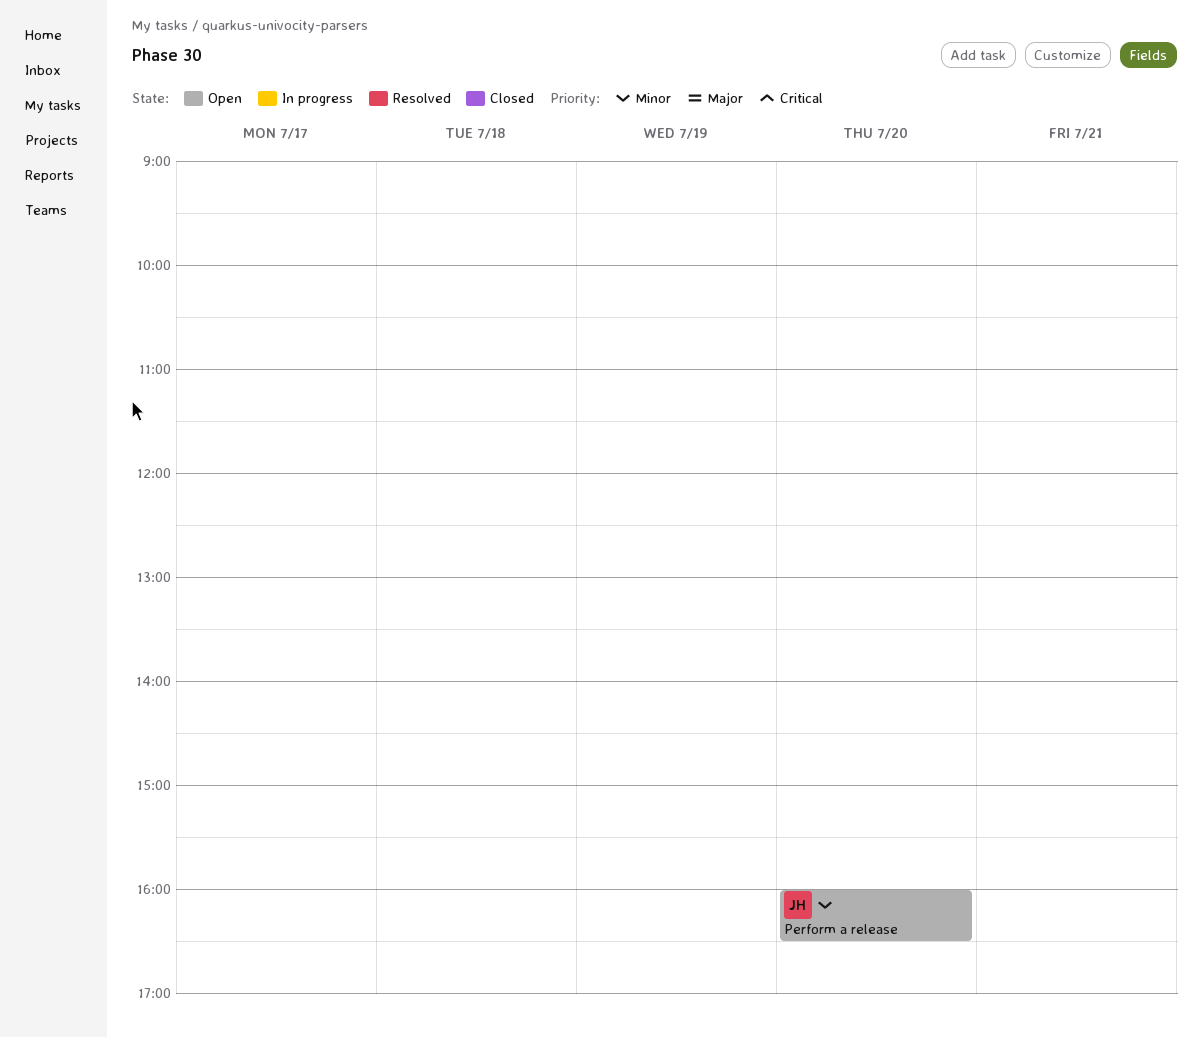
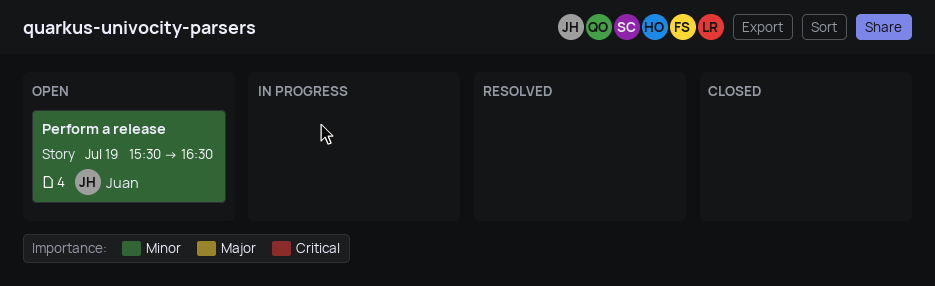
Perform a release, day: Jul 20 -> Jul 19
Perform a release, begins: 16:00 -> 15:30

